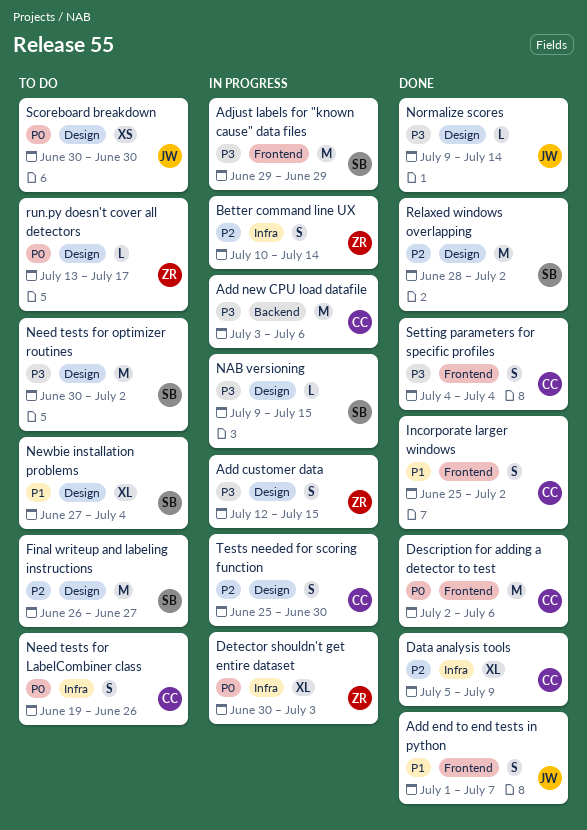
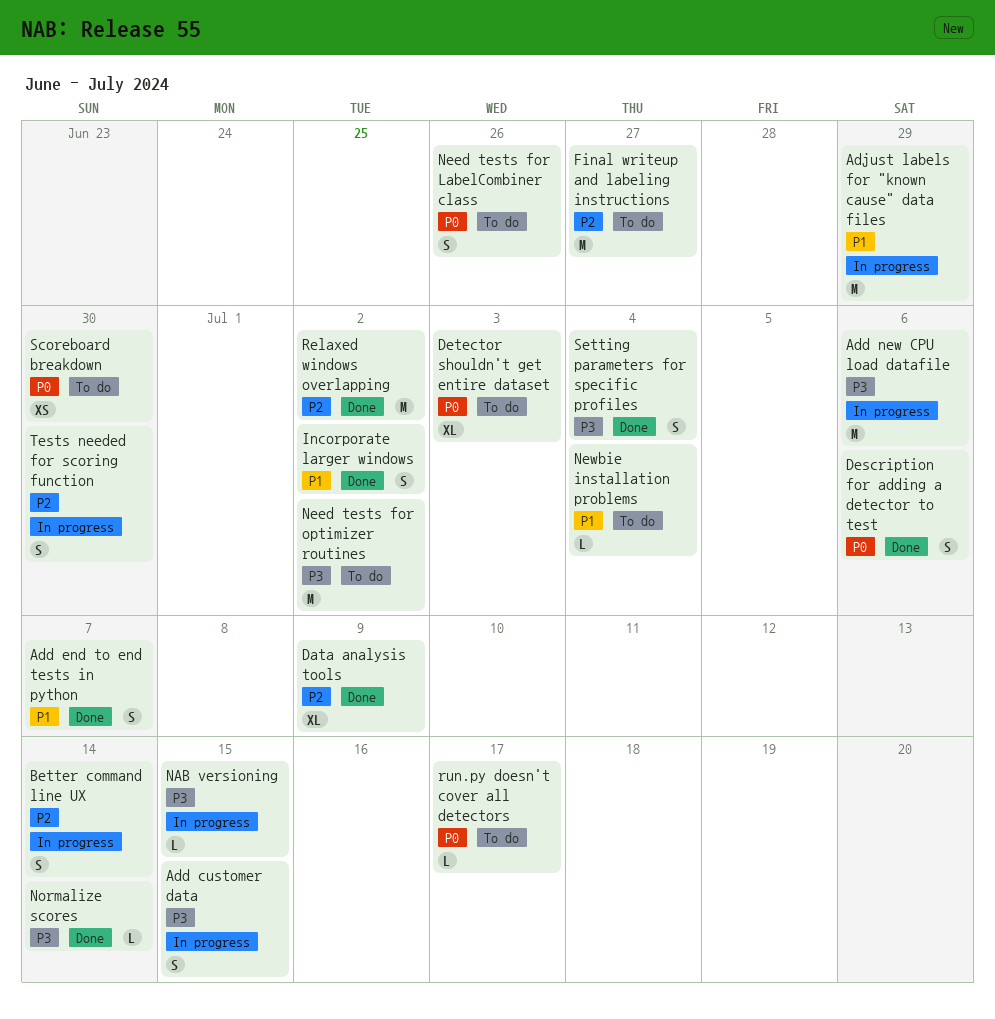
Adjust labels for "known cause" data files, priority: P3 -> P1
Description for adding a detector to test, estimate: M -> S
Detector shouldn't get entire dataset, status: In progress -> To do
Newbie installation problems, estimate: XL -> L

